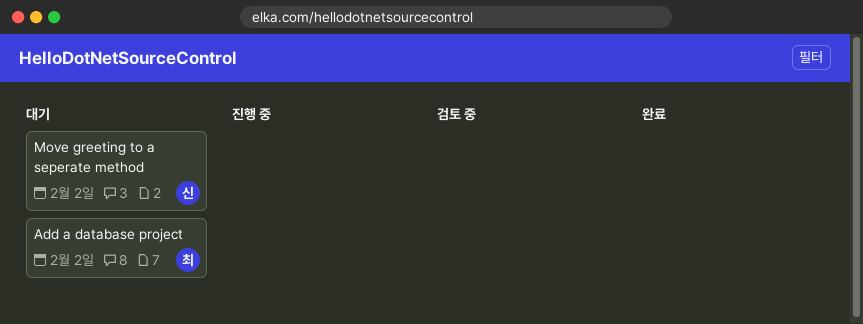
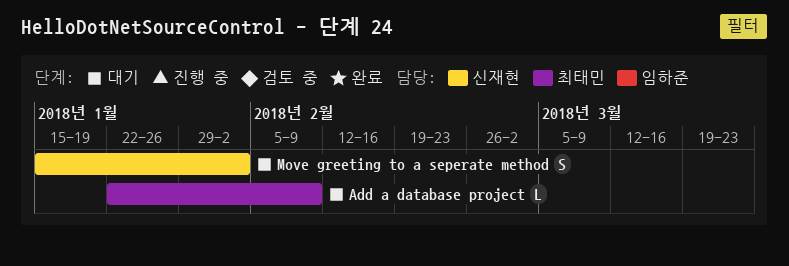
Add a database project, due: Feb 2 -> Feb 9

